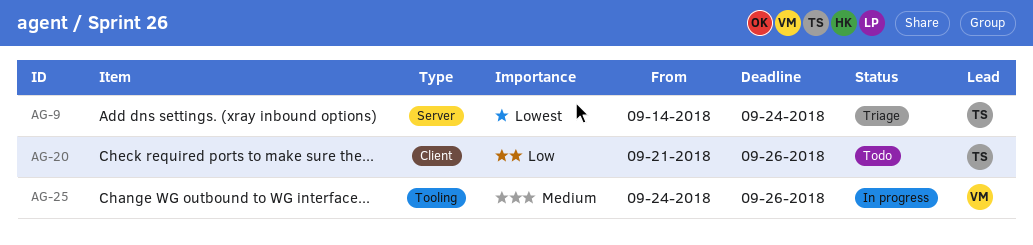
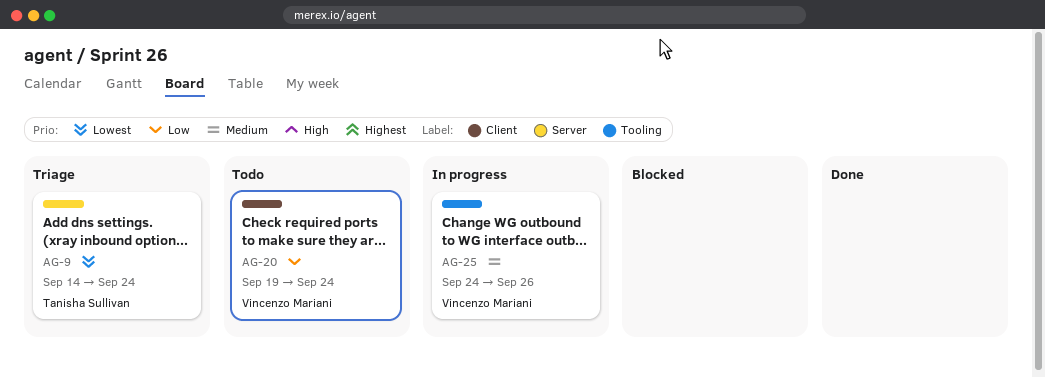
AG-20, owner: Tanisha Sullivan -> Vincenzo Mariani
AG-20, start: Sep 21 -> Sep 19
AG-20, due: Sep 26 -> Sep 24

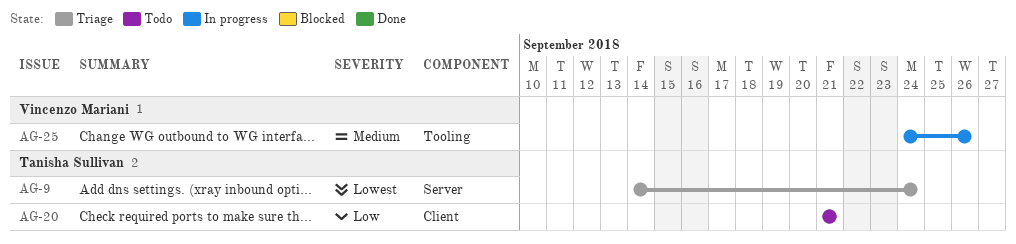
AG-20, owner: Vincenzo Mariani -> Tanisha Sullivan
AG-20, start: Sep 19 -> Sep 21
AG-20, due: Sep 24 -> Sep 21

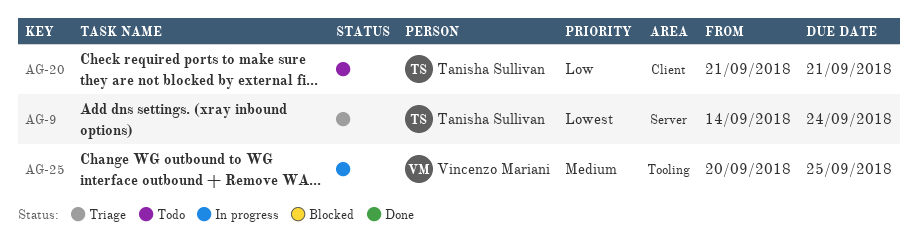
AG-25, start: Sep 24 -> Sep 20
AG-25, due: Sep 26 -> Sep 25

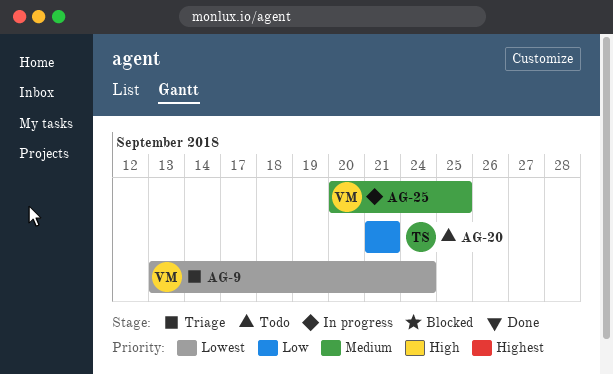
AG-9, owner: Tanisha Sullivan -> Vincenzo Mariani
AG-9, start: Sep 14 -> Sep 13

